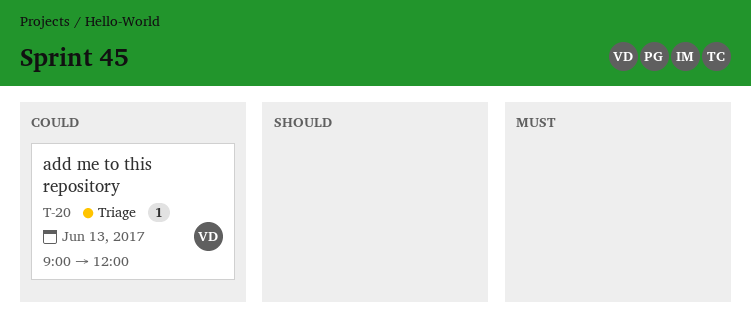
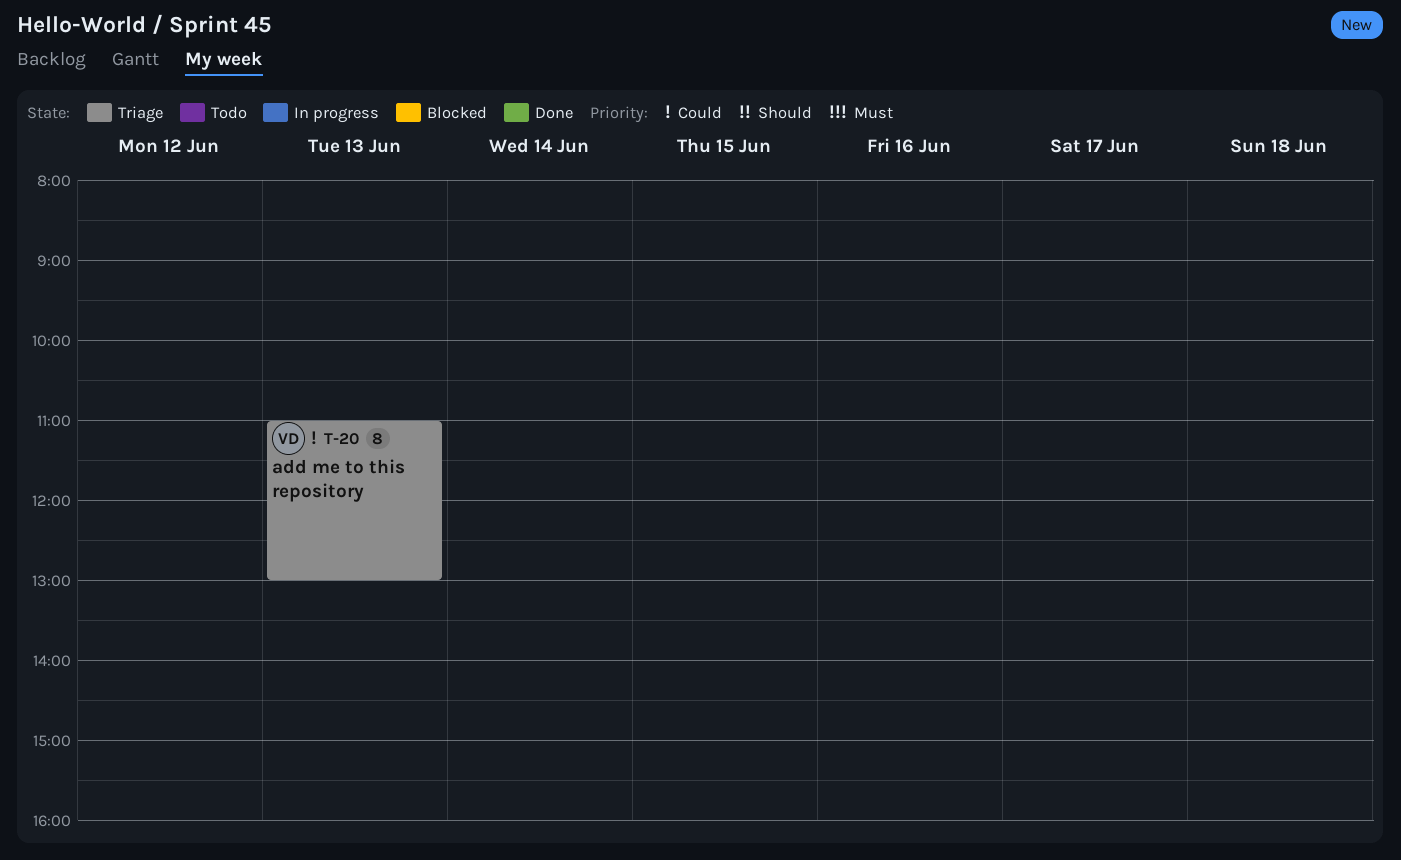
T-20, estimate: 1 -> 8
T-20, begins: 09:00 -> 11:00
T-20, ends: 12:00 -> 13:00

